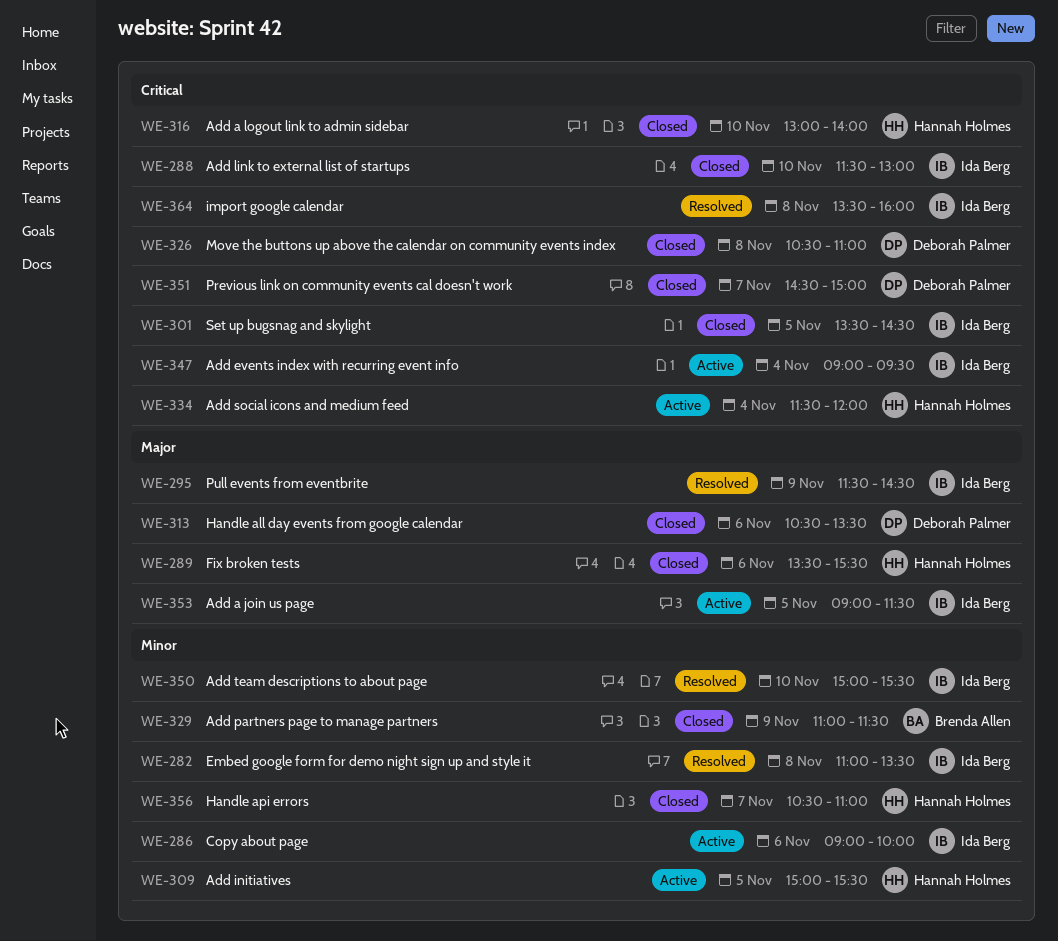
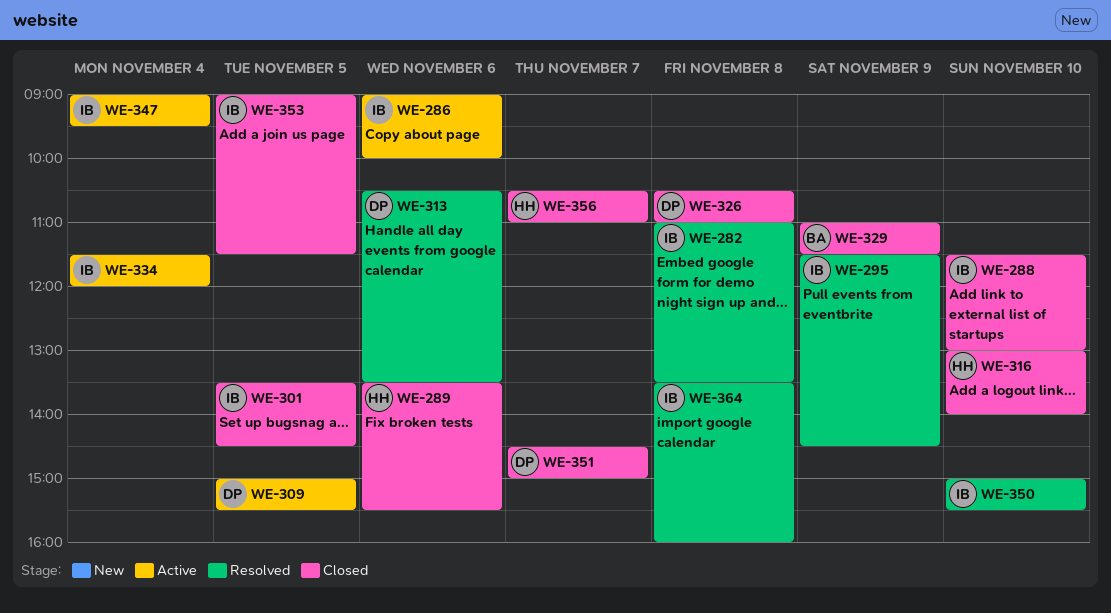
WE-309, owner: Hannah Holmes -> Deborah Palmer
WE-313, status: Closed -> Resolved
WE-334, owner: Hannah Holmes -> Ida Berg
WE-353, status: Active -> Closed

